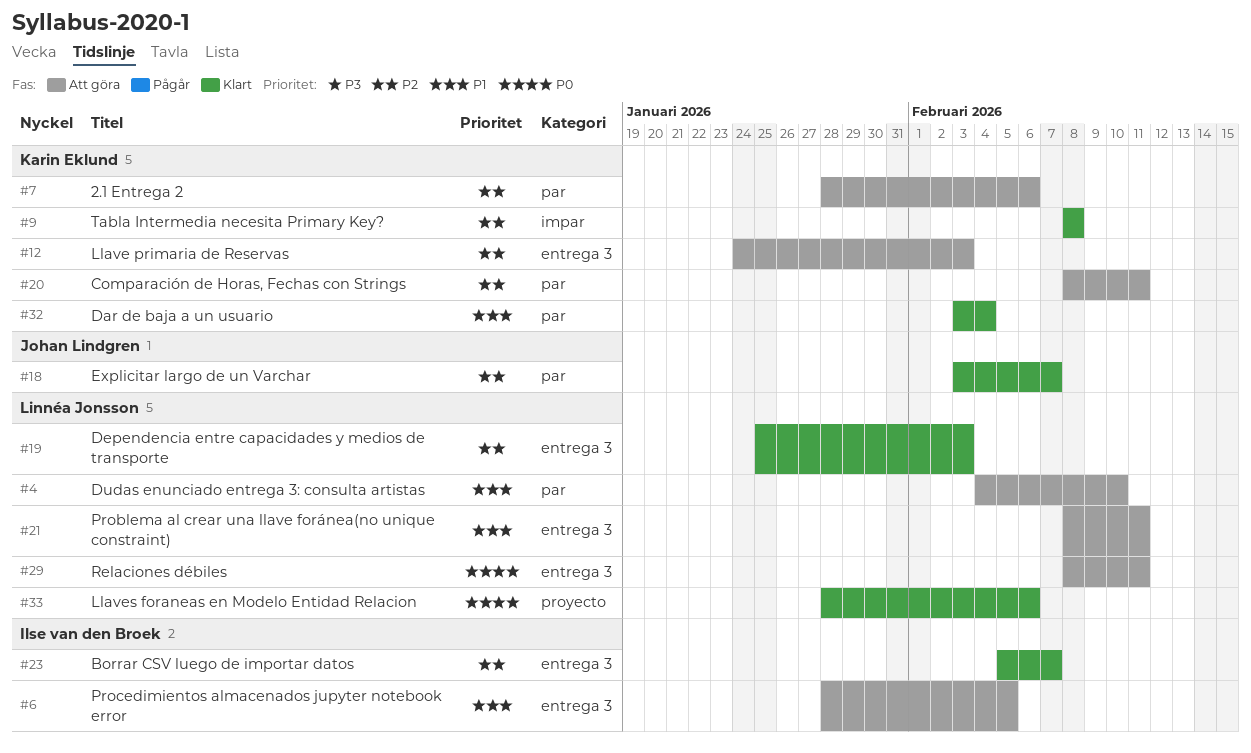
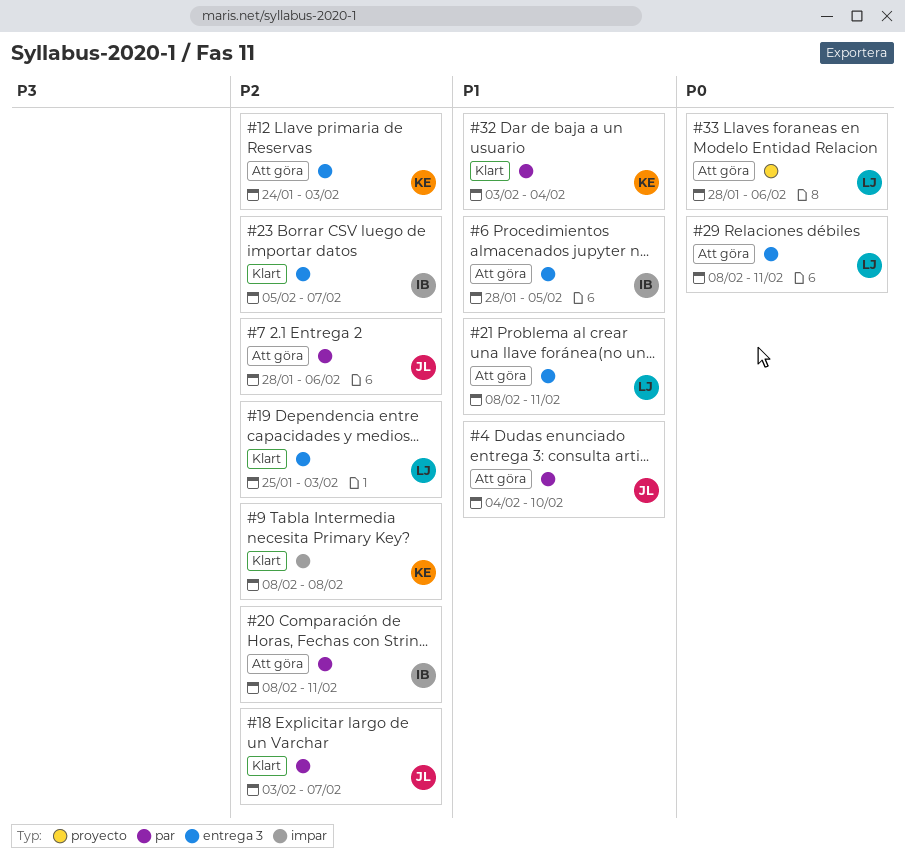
#4, owner: Linnéa Jonsson -> Johan Lindgren
#7, owner: Karin Eklund -> Johan Lindgren
#20, owner: Karin Eklund -> Ilse van den Broek
#33, status: Klart -> Att göra

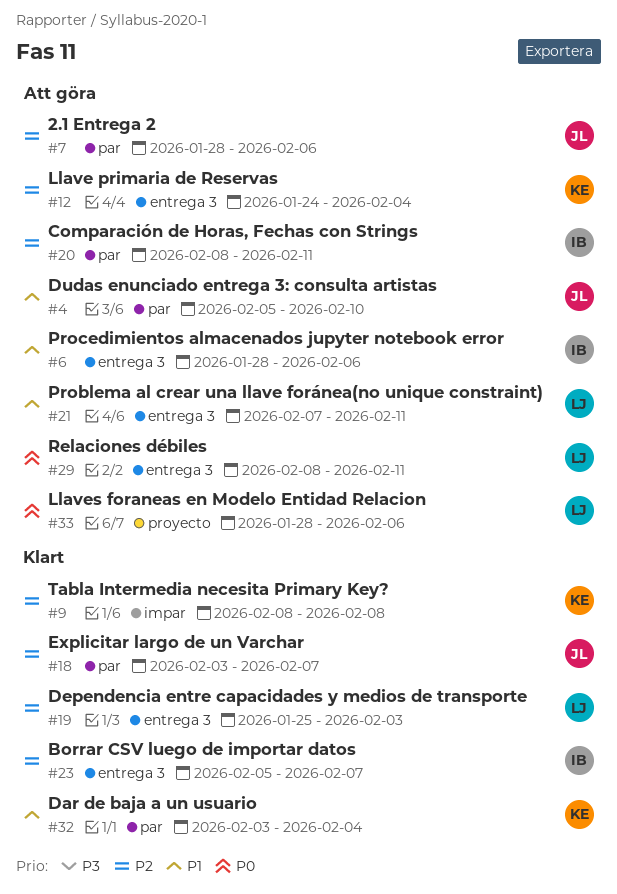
#4, start: Feb 4 -> Feb 5
#6, due: Feb 5 -> Feb 6
#12, due: Feb 3 -> Feb 4
#21, start: Feb 8 -> Feb 7

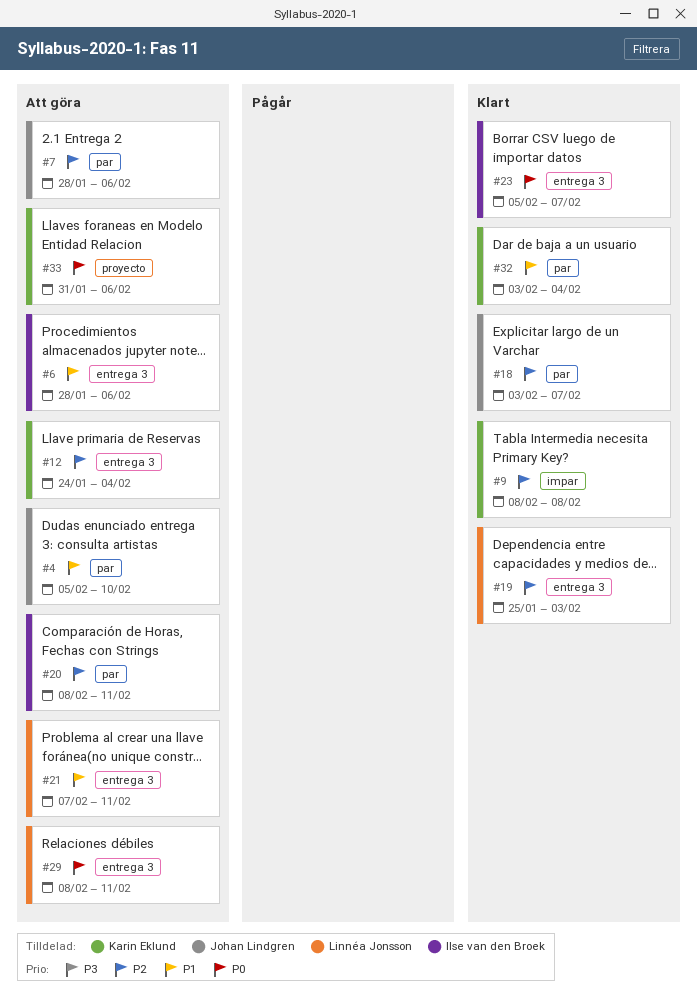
#23, priority: P2 -> P0
#33, owner: Linnéa Jonsson -> Karin Eklund
#33, start: Jan 28 -> Jan 31

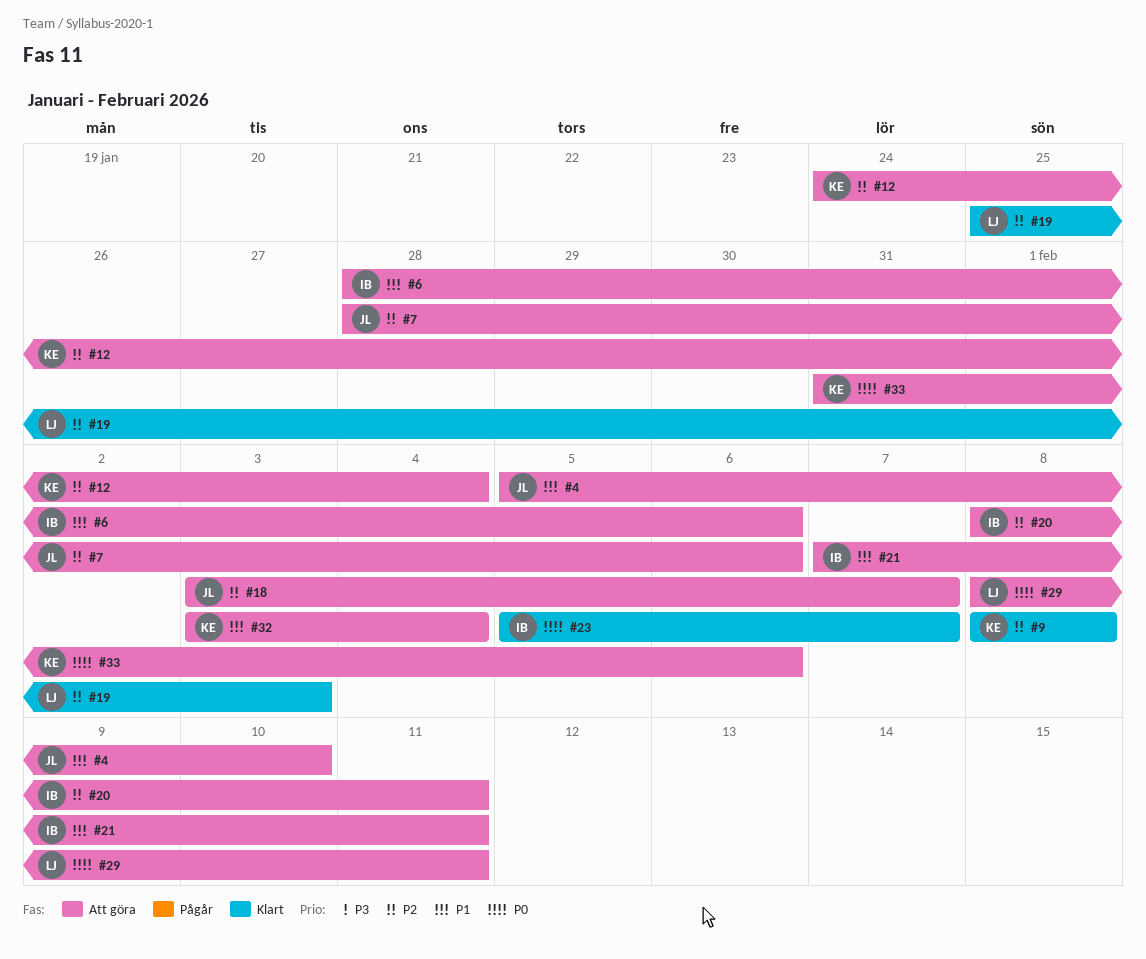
#18, status: Klart -> Att göra
#21, owner: Linnéa Jonsson -> Ilse van den Broek
#32, status: Klart -> Att göra

